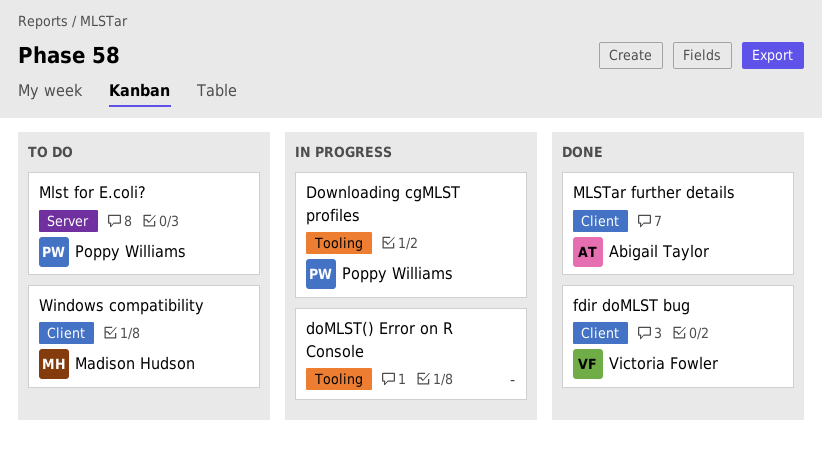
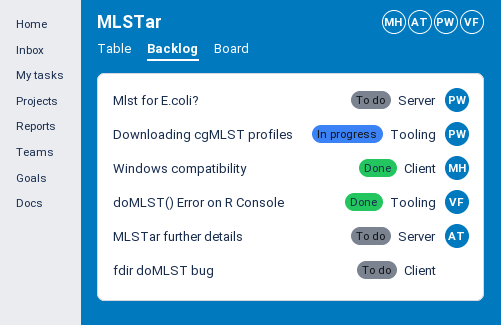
doMLST() Error on R Console, status: In progress -> Done
doMLST() Error on R Console, owner: none -> Victoria Fowler
fdir doMLST bug, status: Done -> To do
fdir doMLST bug, owner: Victoria Fowler -> none
MLSTar further details, status: Done -> To do
MLSTar further details, label: Client -> Server
Windows compatibility, status: To do -> Done

